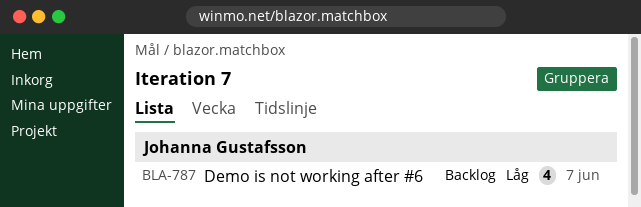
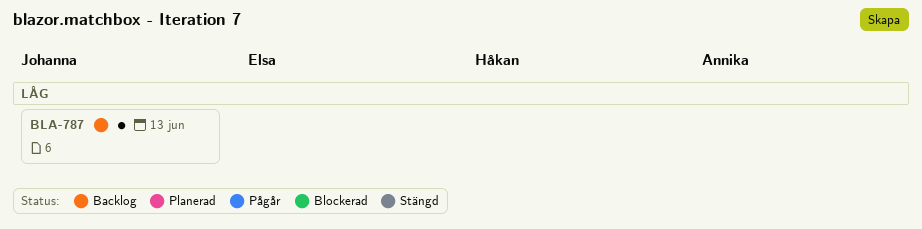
BLA-787, estimate: 4 -> 1
BLA-787, due: Jun 7 -> Jun 13

